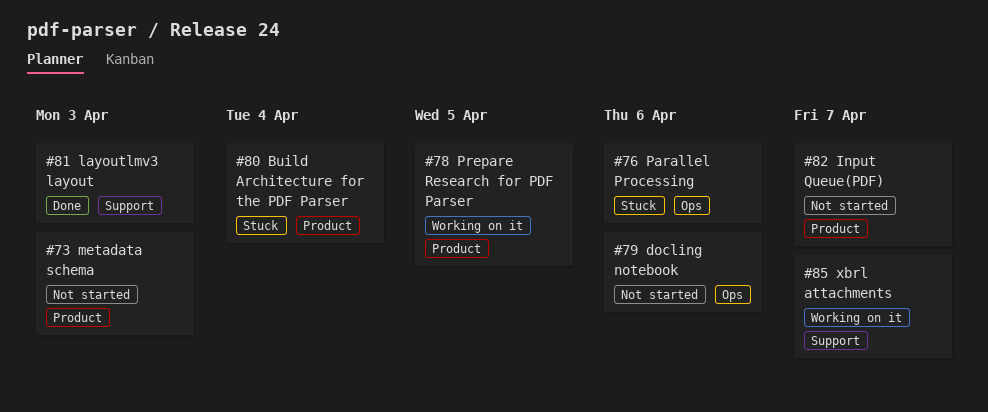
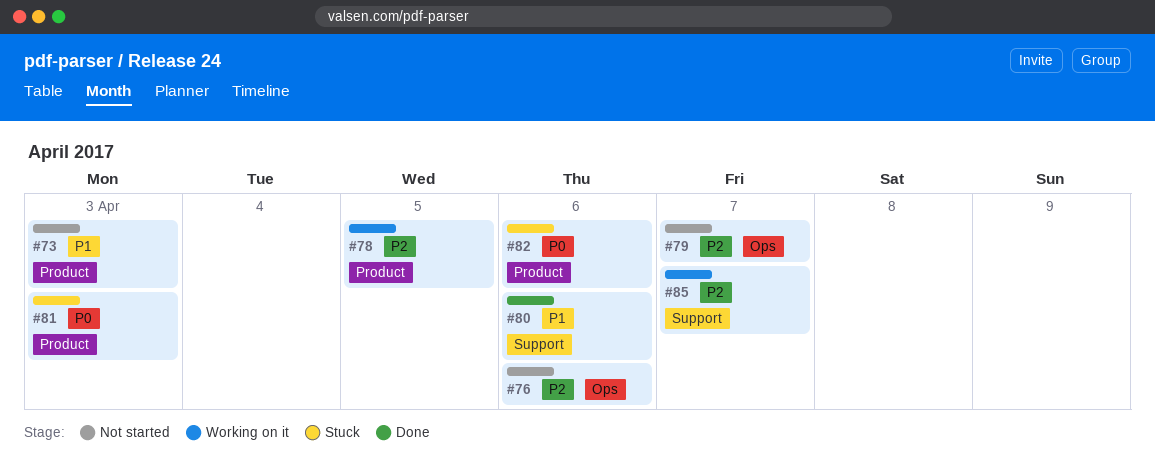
#76, status: Stuck -> Not started
#79, due: Apr 6 -> Apr 7
#80, status: Stuck -> Done
#80, label: Product -> Support
#80, due: Apr 4 -> Apr 6
#81, status: Done -> Stuck
#81, label: Support -> Product
#82, status: Not started -> Stuck
#82, due: Apr 7 -> Apr 6

